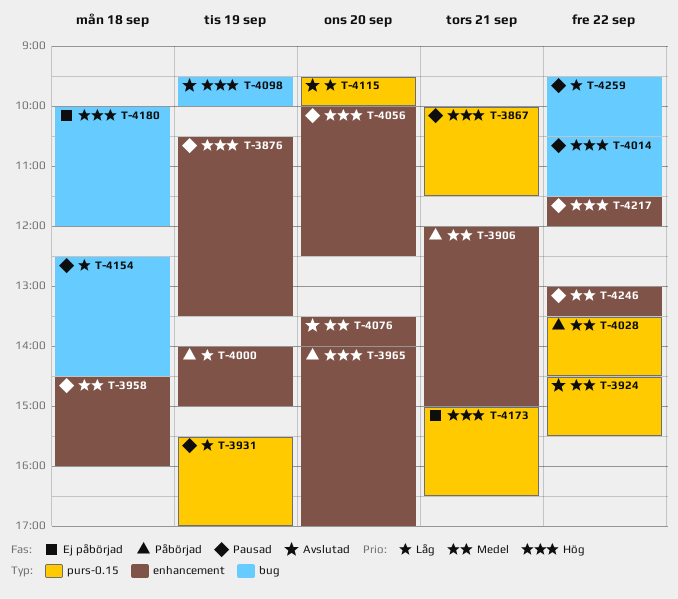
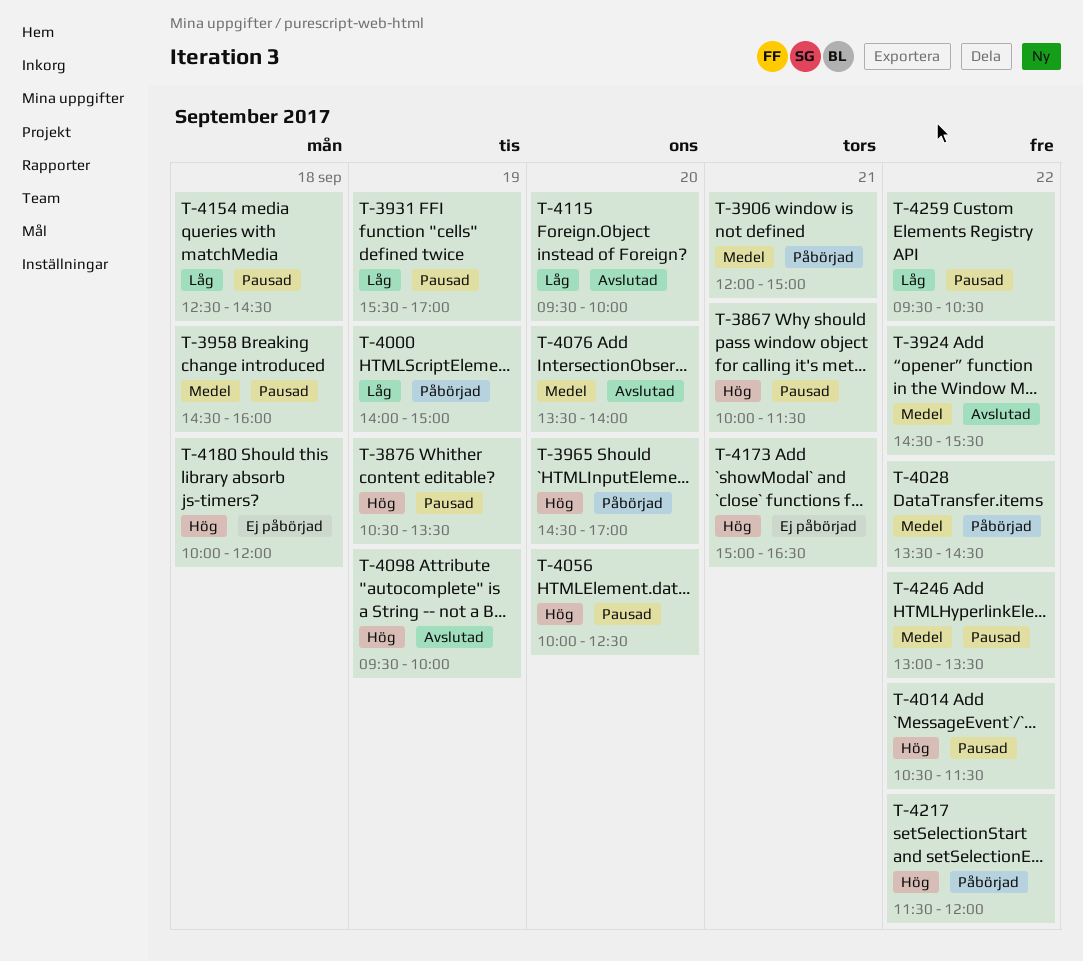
T-3965, begins: 14:00 -> 14:30
T-4217, status: Pausad -> Påbörjad

